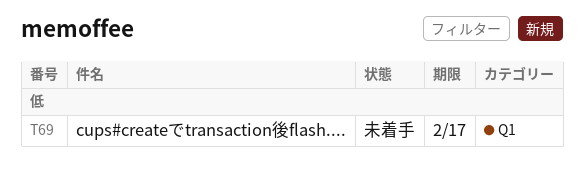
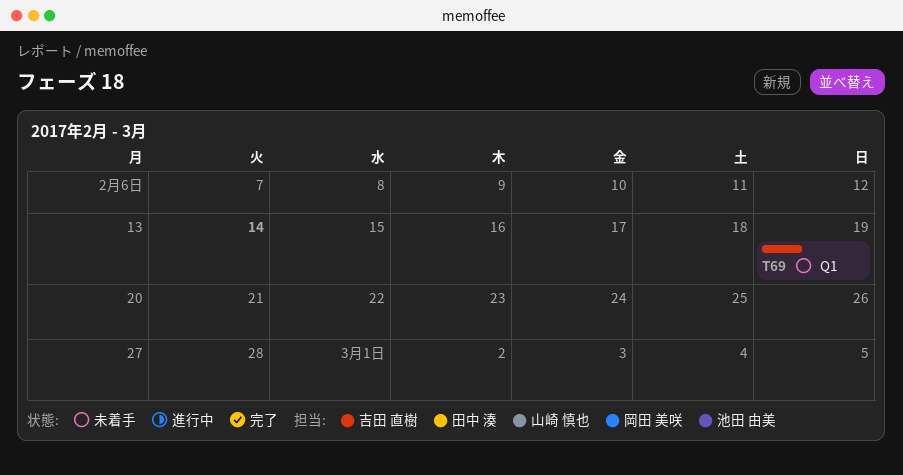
T69, due: Feb 17 -> Feb 19

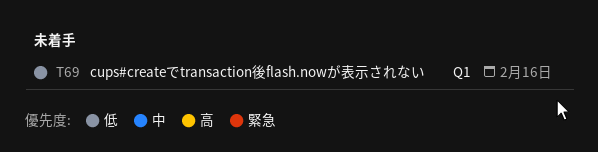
T69, due: Feb 19 -> Feb 16

